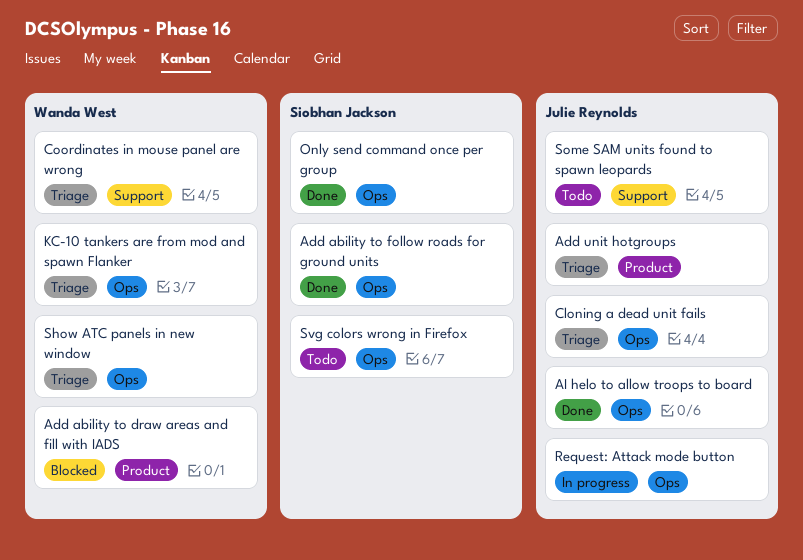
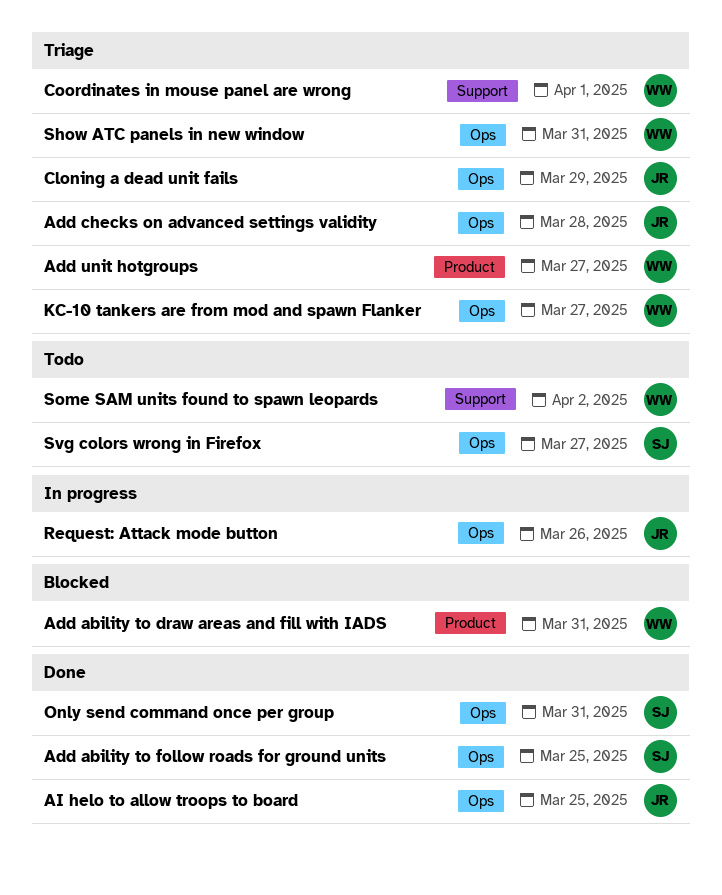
Add checks on advanced settings validity: none -> present
Add unit hotgroups, owner: Julie Reynolds -> Wanda West
Some SAM units found to spawn leopards, owner: Julie Reynolds -> Wanda West

